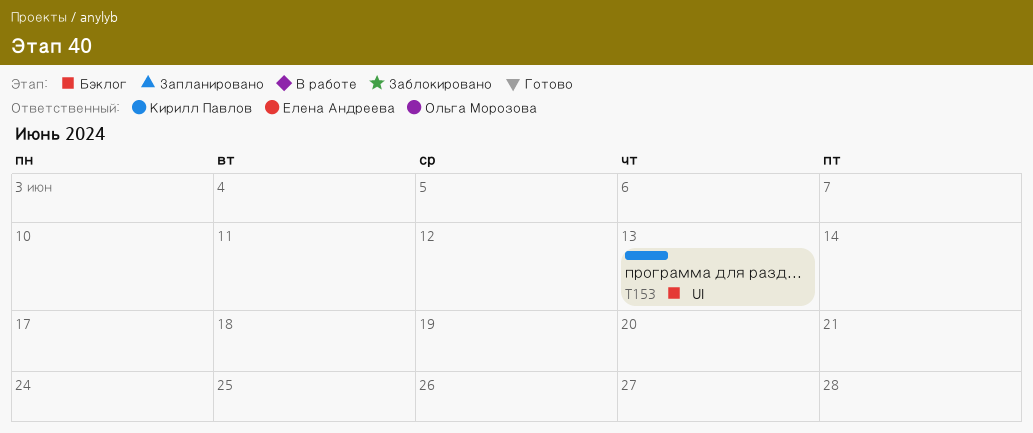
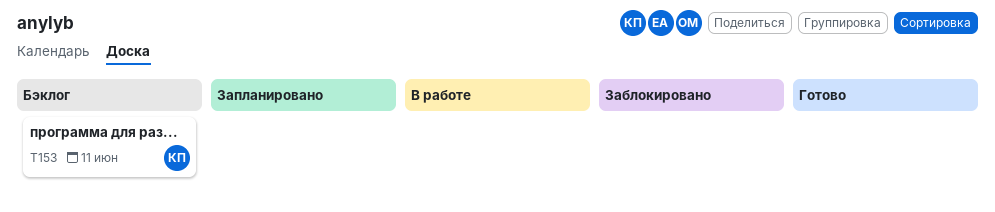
T153, due: Jun 13 -> Jun 11

